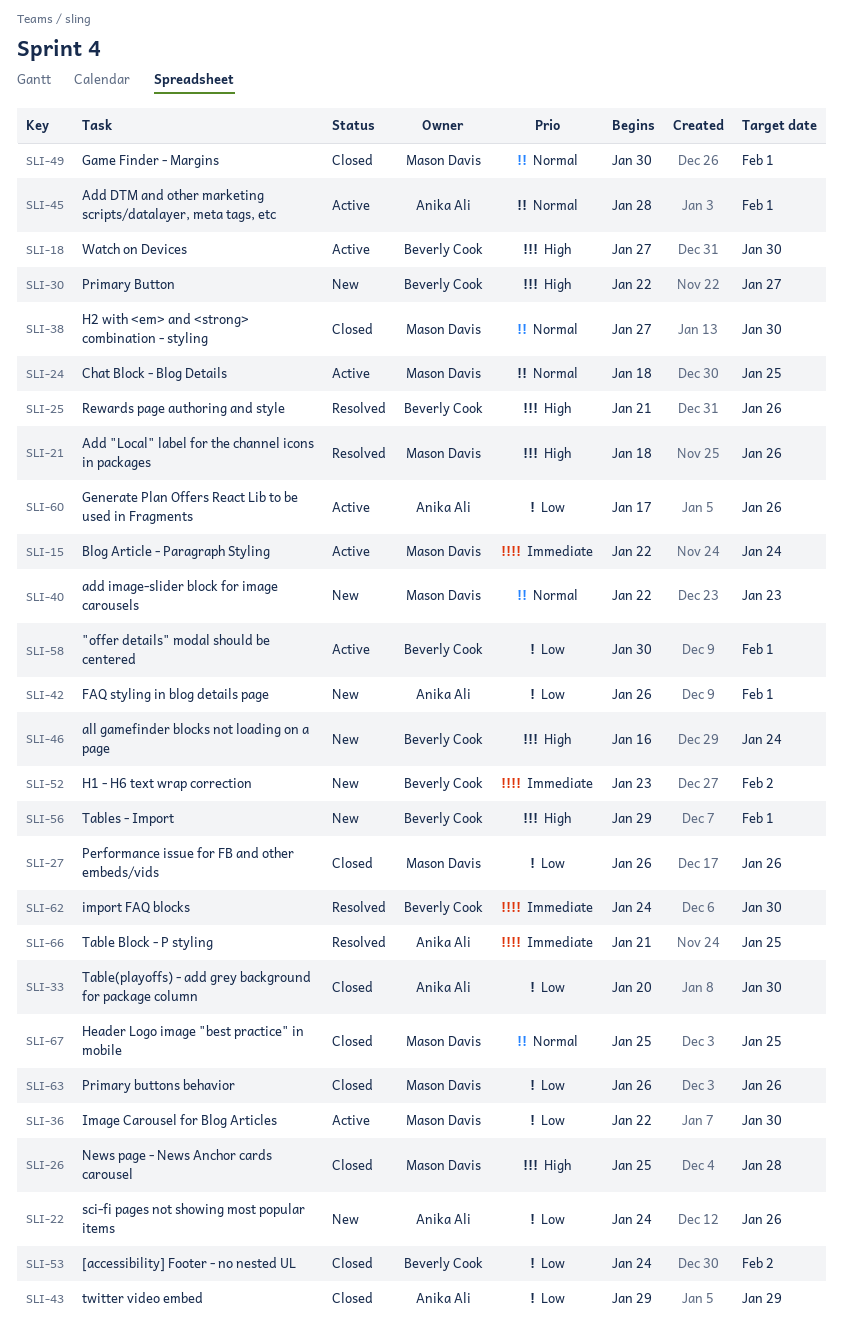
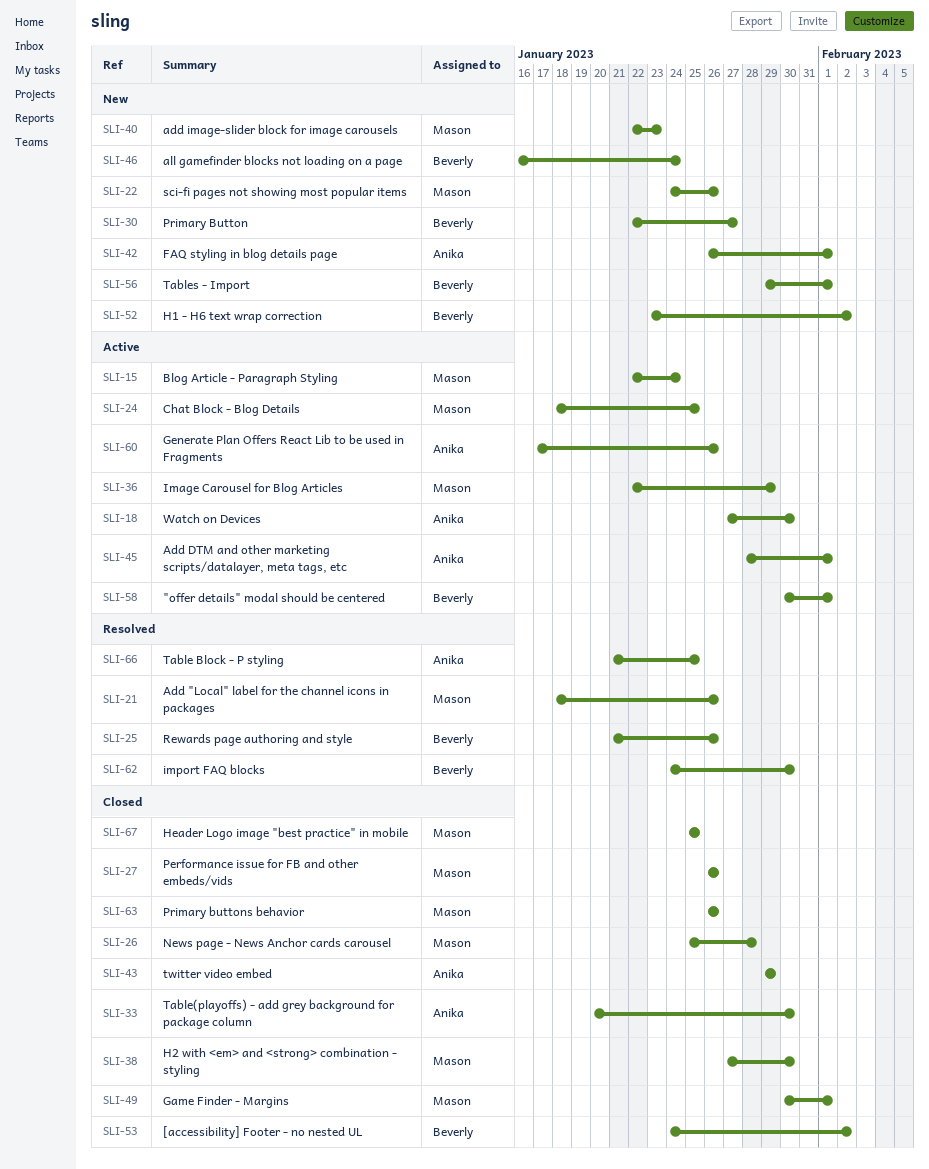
SLI-18, owner: Beverly Cook -> Anika Ali
SLI-22, owner: Anika Ali -> Mason Davis
SLI-36, due: Jan 30 -> Jan 29

